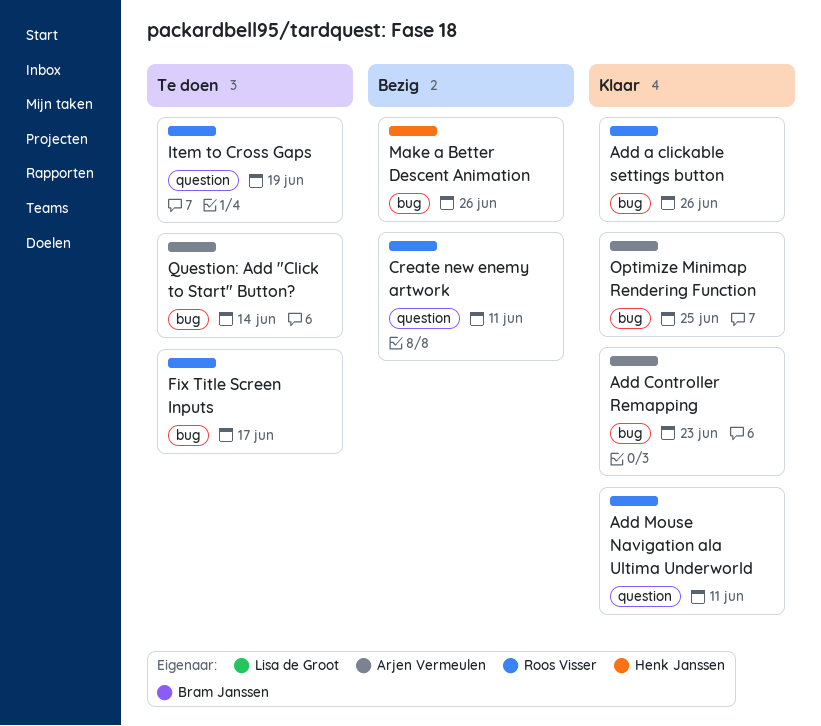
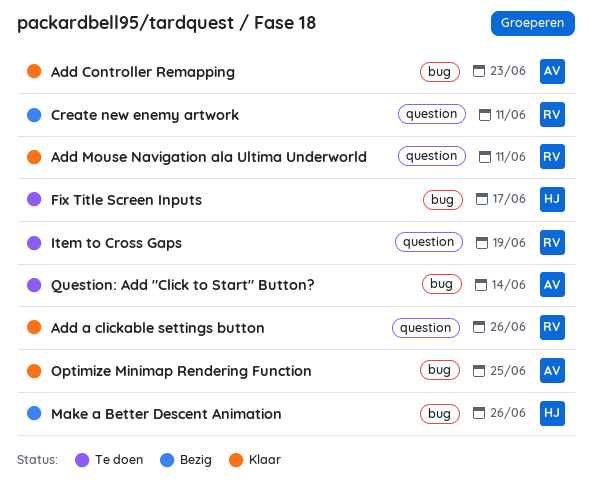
Add a clickable settings button, label: bug -> question
Fix Title Screen Inputs, owner: Roos Visser -> Henk Janssen

